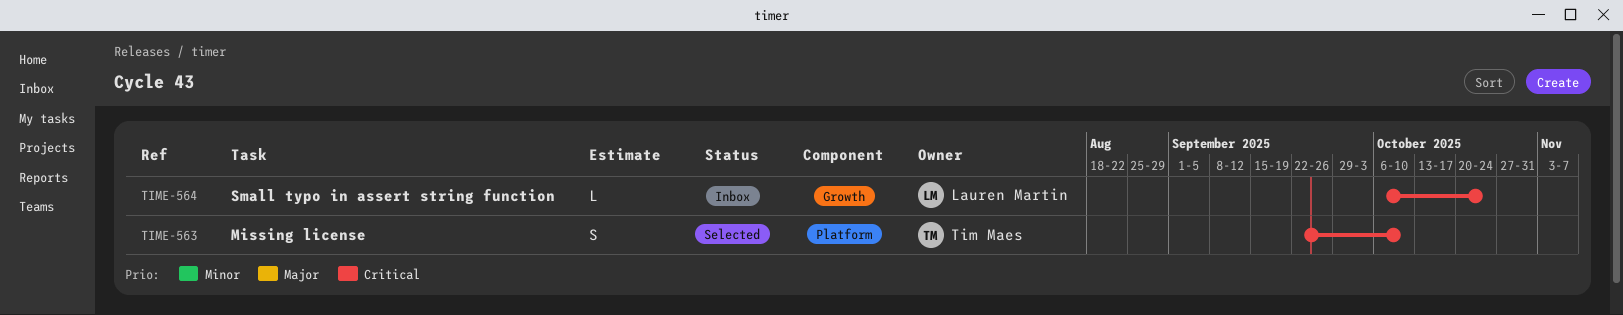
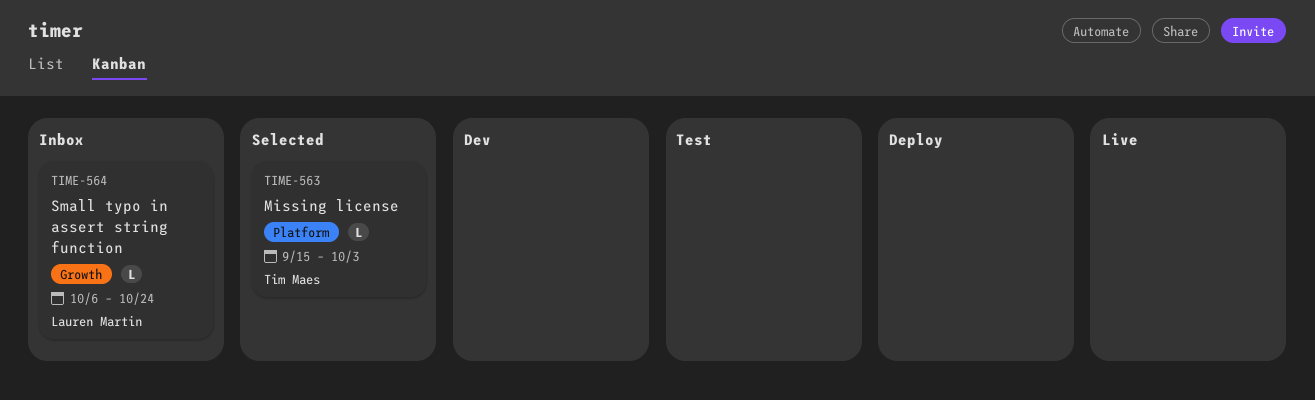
TIME-563, estimate: S -> L
TIME-563, start: Sep 22 -> Sep 15
TIME-563, due: Oct 10 -> Oct 3

